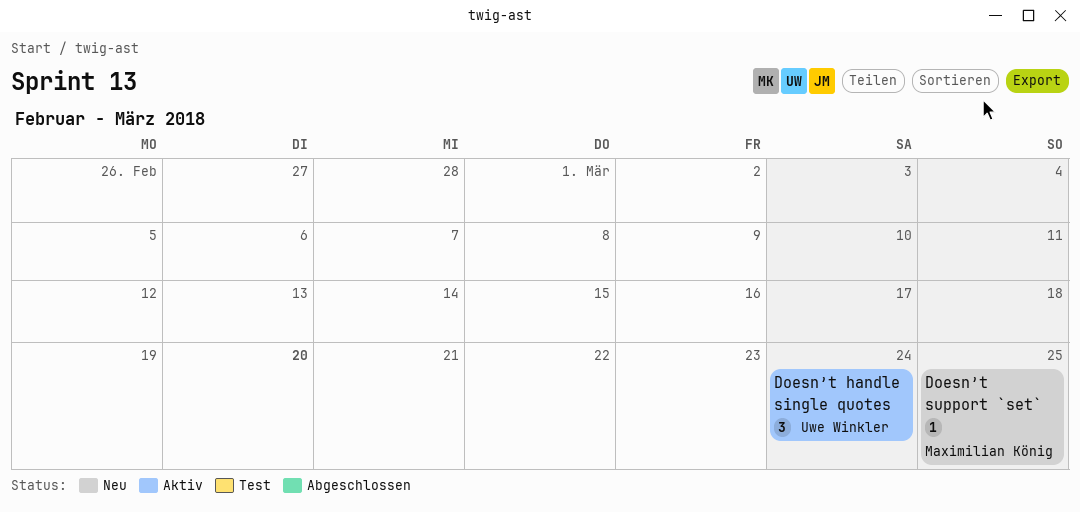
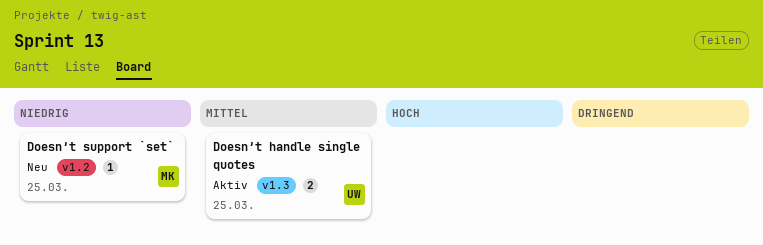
Doesn’t handle single quotes, estimate: 3 -> 2
Doesn’t handle single quotes, due: Mar 24 -> Mar 25

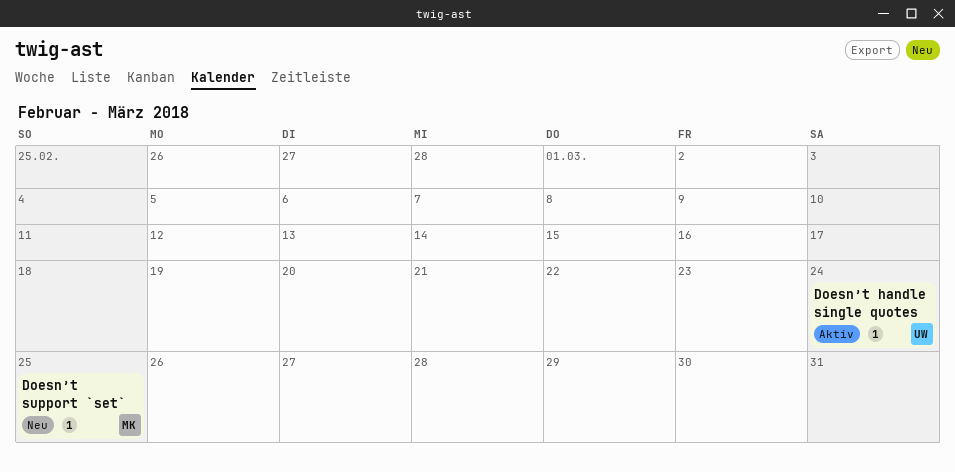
Doesn’t handle single quotes, estimate: 2 -> 1
Doesn’t handle single quotes, due: Mar 25 -> Mar 24

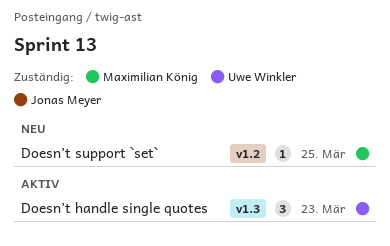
Doesn’t handle single quotes, estimate: 1 -> 3
Doesn’t handle single quotes, due: Mar 24 -> Mar 23

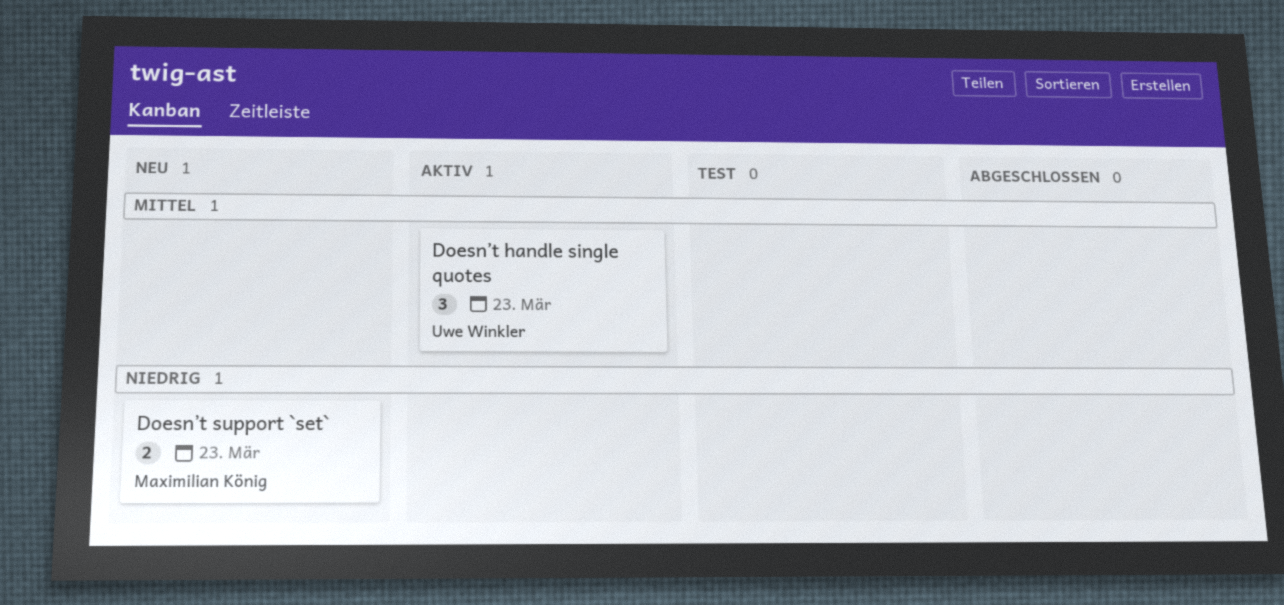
Doesn’t support `set`, estimate: 1 -> 2
Doesn’t support `set`, due: Mar 25 -> Mar 23

